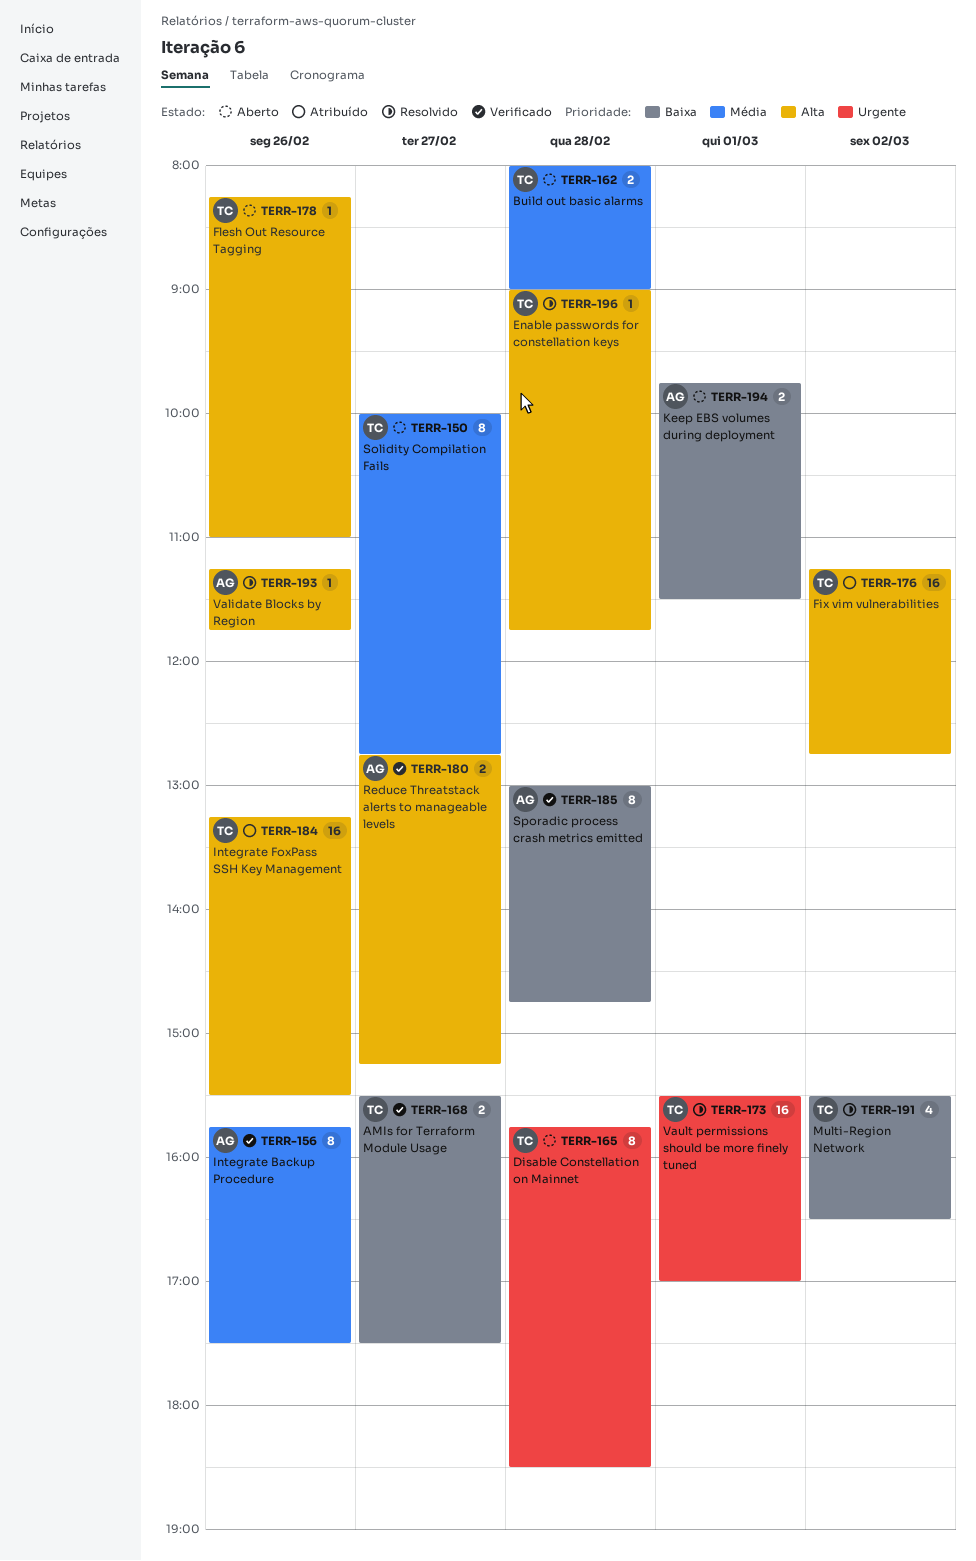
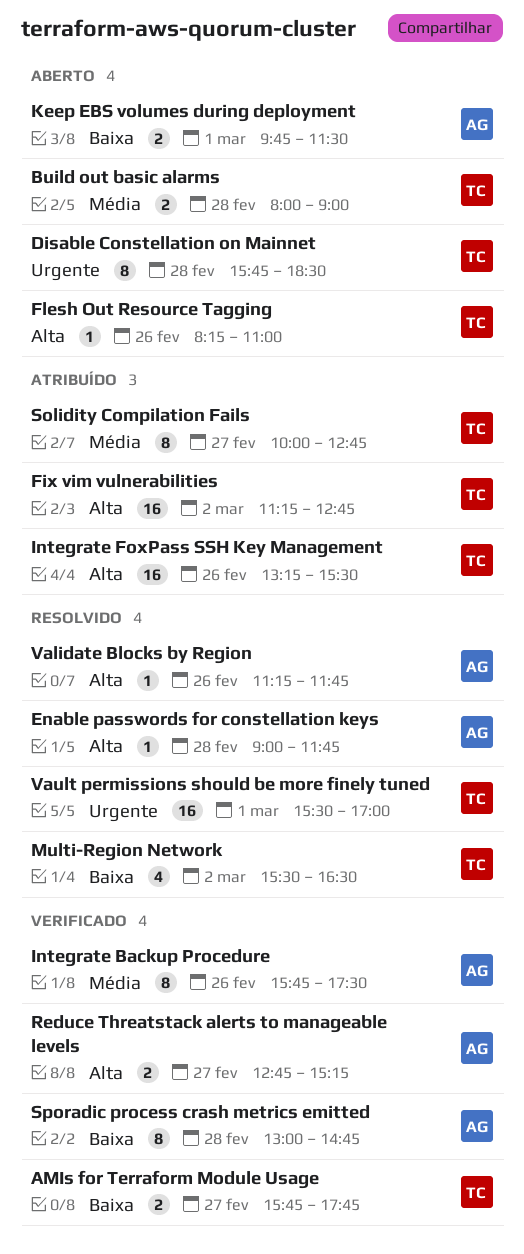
AMIs for Terraform Module Usage, begins: 15:30 -> 15:45
AMIs for Terraform Module Usage, ends: 17:30 -> 17:45
Enable passwords for constellation keys, owner: TC -> AG
Solidity Compilation Fails, status: Aberto -> Atribuído

